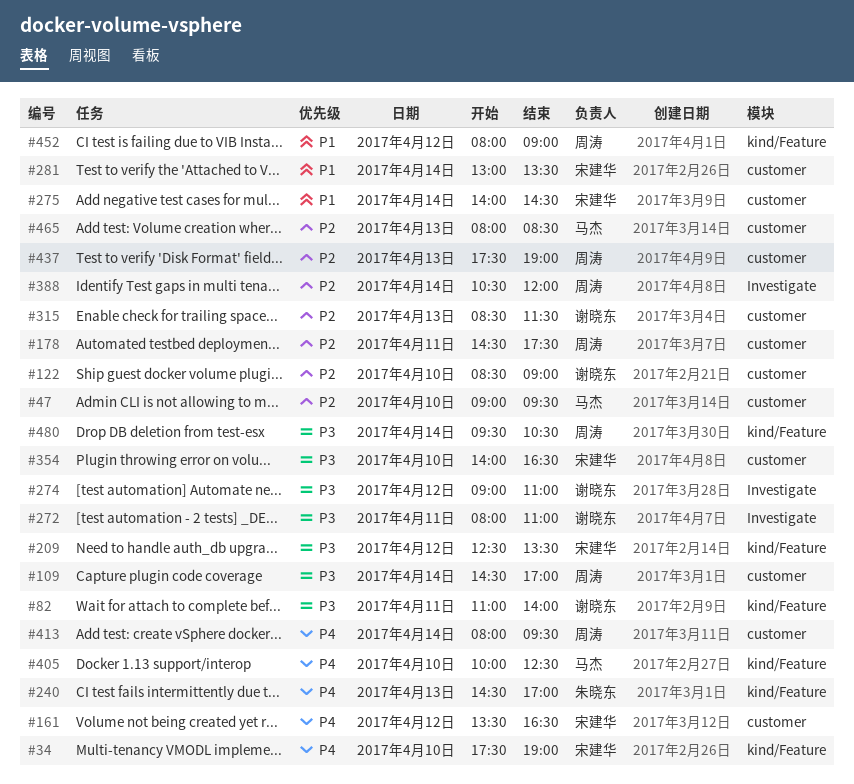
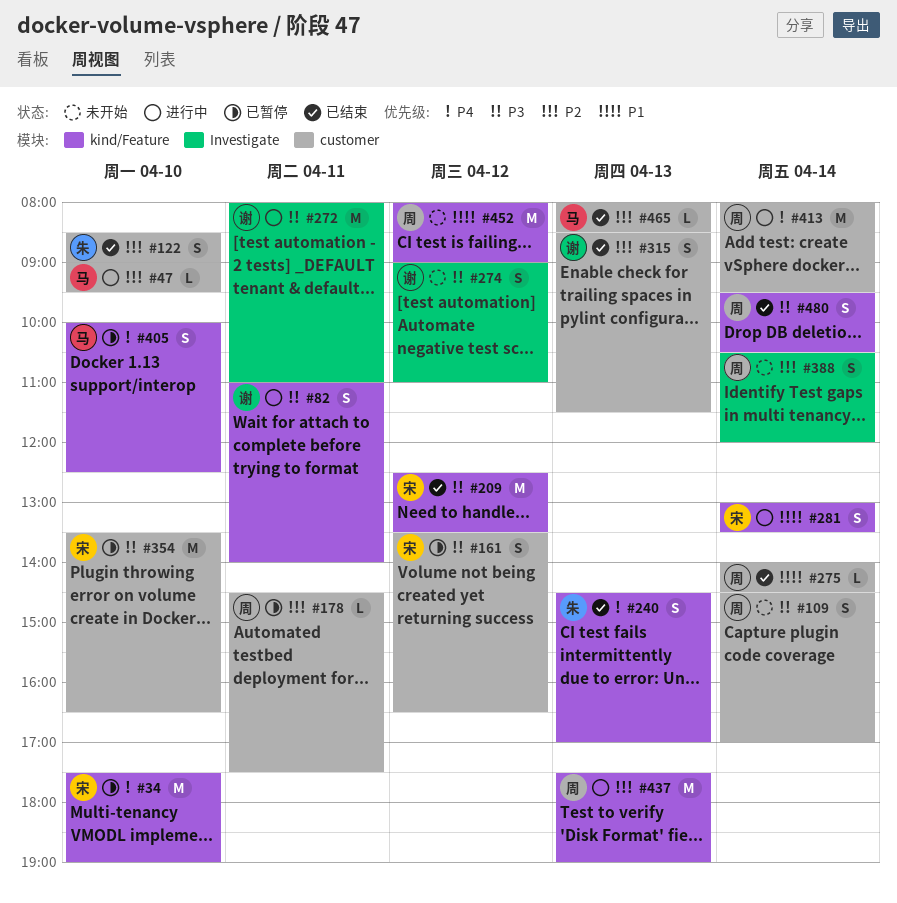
#122, owner: 谢晓东 -> 朱晓东
#161, priority: P4 -> P3
#275, owner: 宋建华 -> 周涛
#281, label: customer -> kind/Feature
#354, begins: 14:00 -> 13:30
#437, label: customer -> kind/Feature

